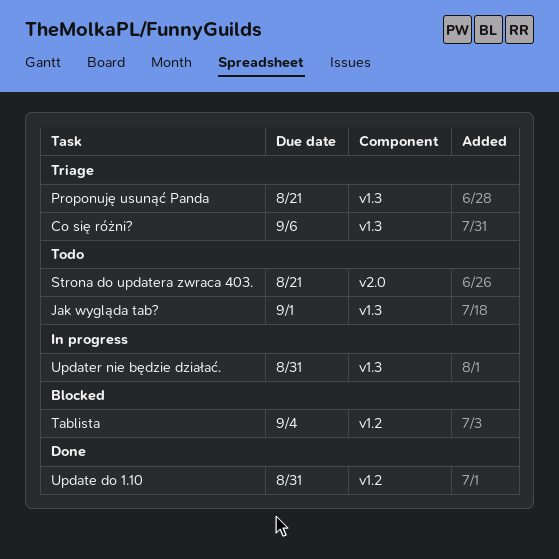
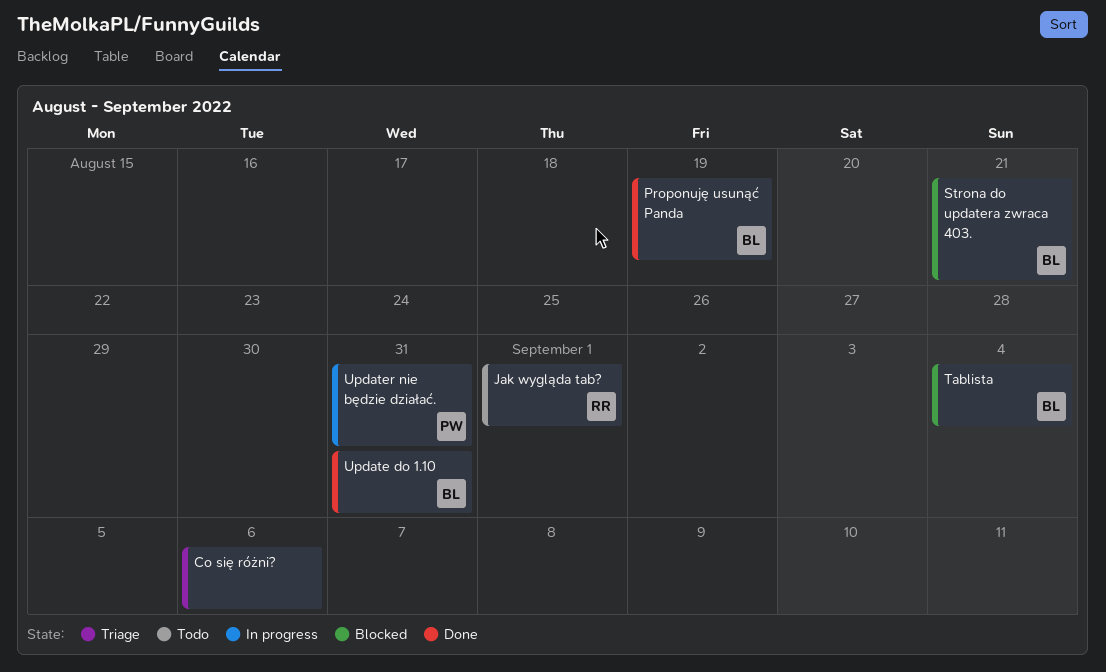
Proponuję usunąć Panda, status: Triage -> Done
Proponuję usunąć Panda, due: Aug 21 -> Aug 19
Strona do updatera zwraca 403., status: Todo -> Blocked

